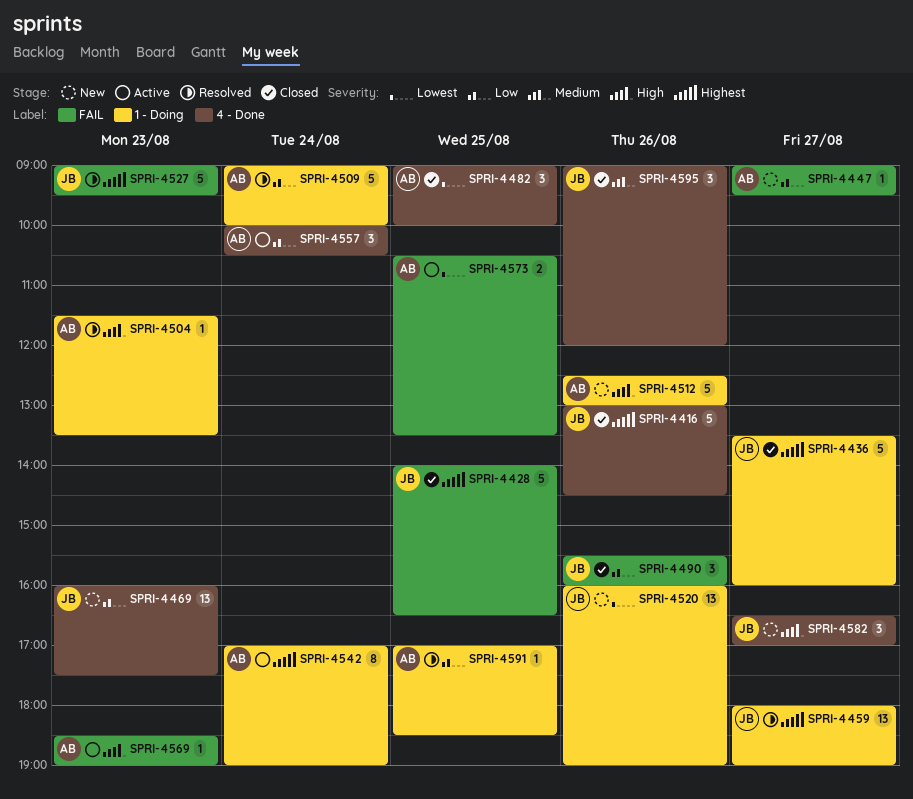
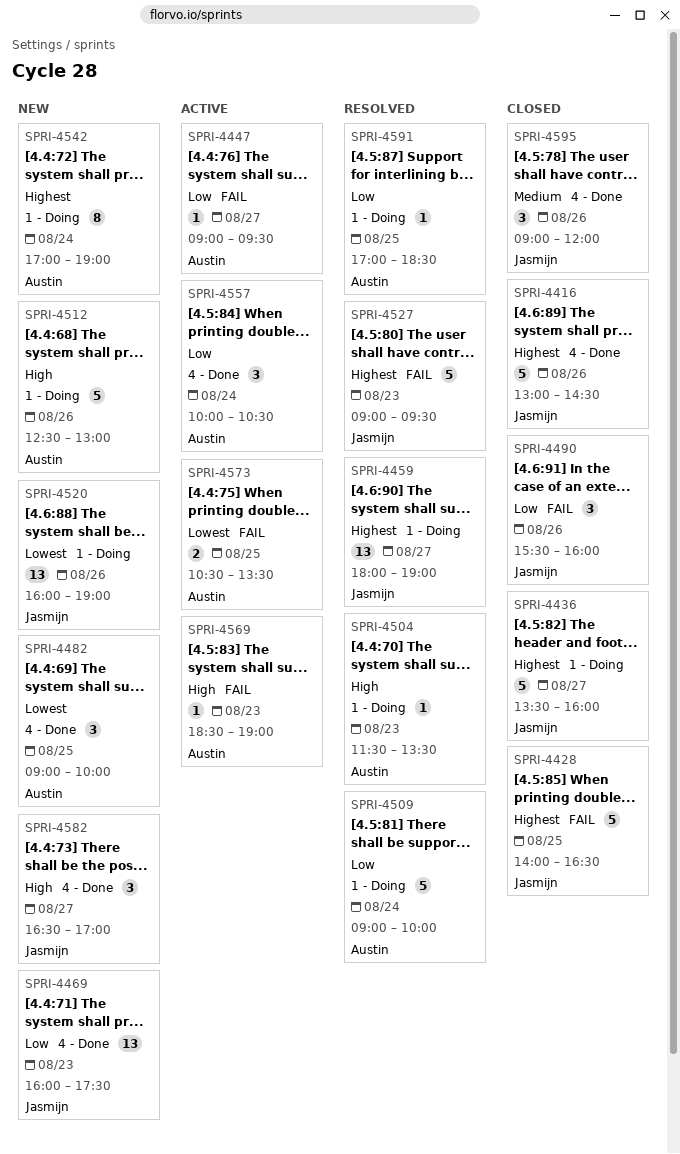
SPRI-4447, status: New -> Active
SPRI-4482, status: Closed -> New
SPRI-4542, status: Active -> New

